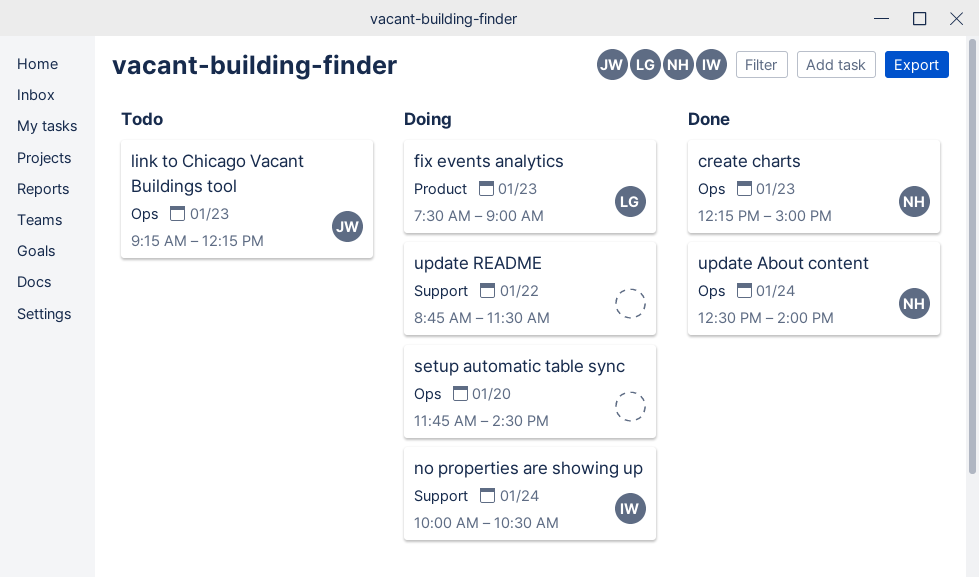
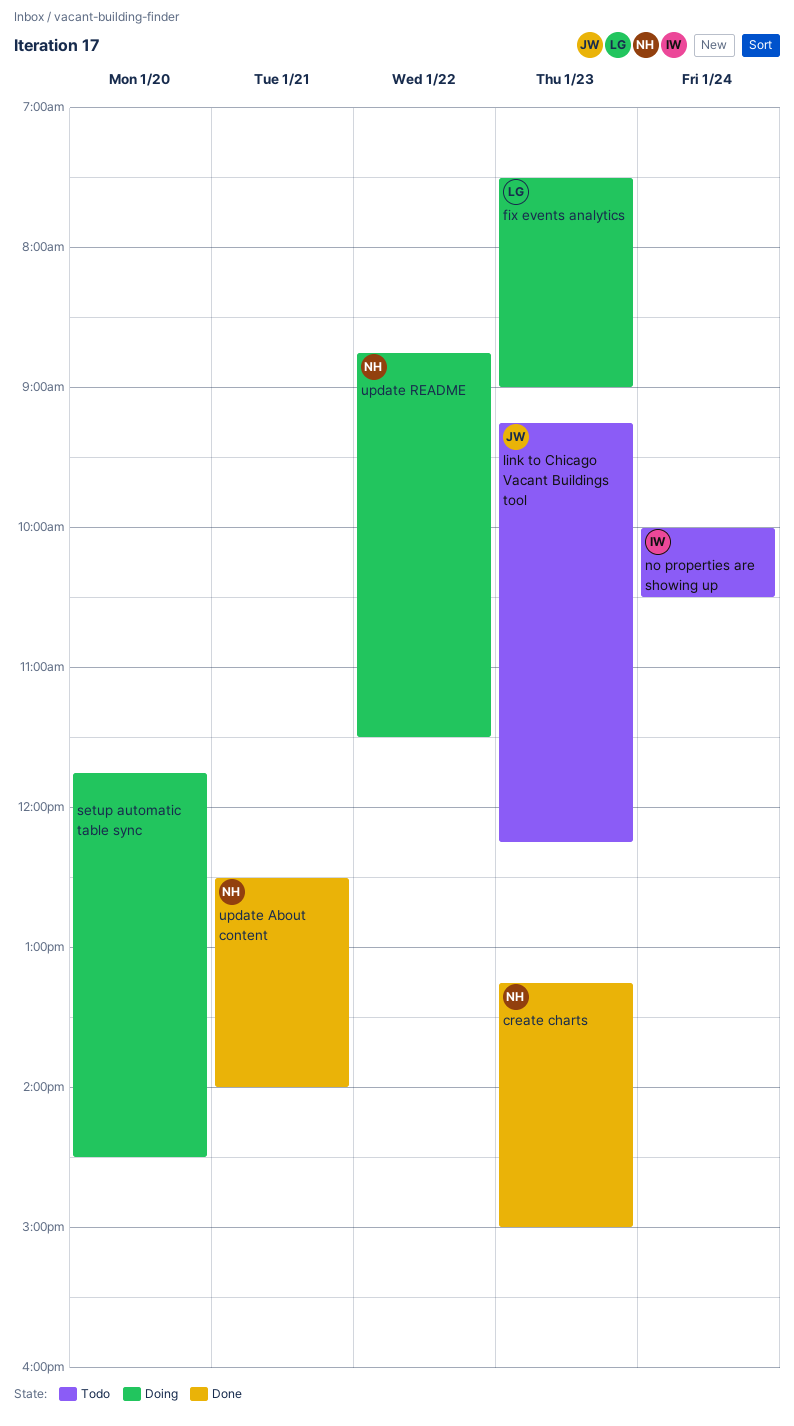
create charts, begins: 12:15 -> 13:15
no properties are showing up, status: Doing -> Todo
update About content, day: Jan 24 -> Jan 21
update README, owner: none -> NH

